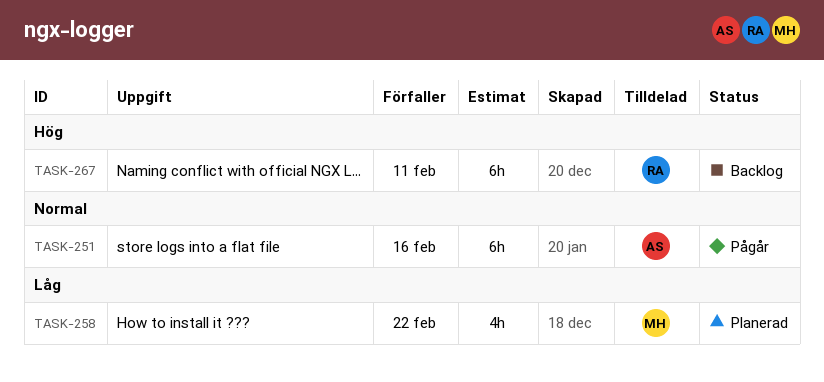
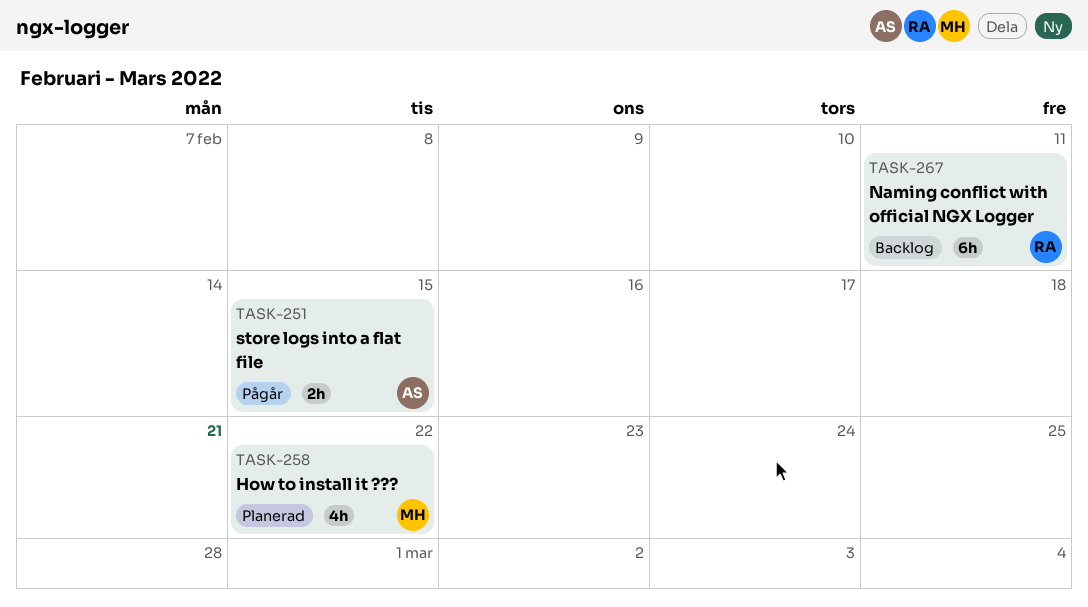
TASK-251, estimate: 6h -> 2h
TASK-251, due: Feb 16 -> Feb 15

